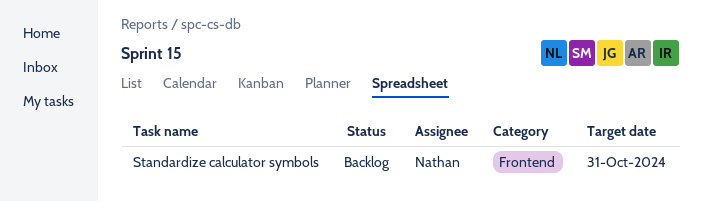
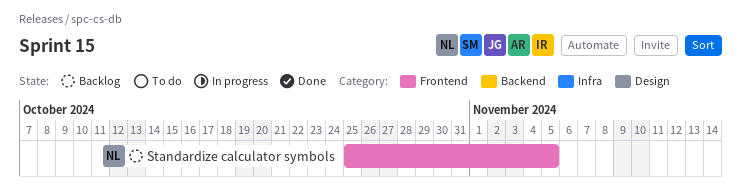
Standardize calculator symbols, due: Oct 31 -> Nov 5

